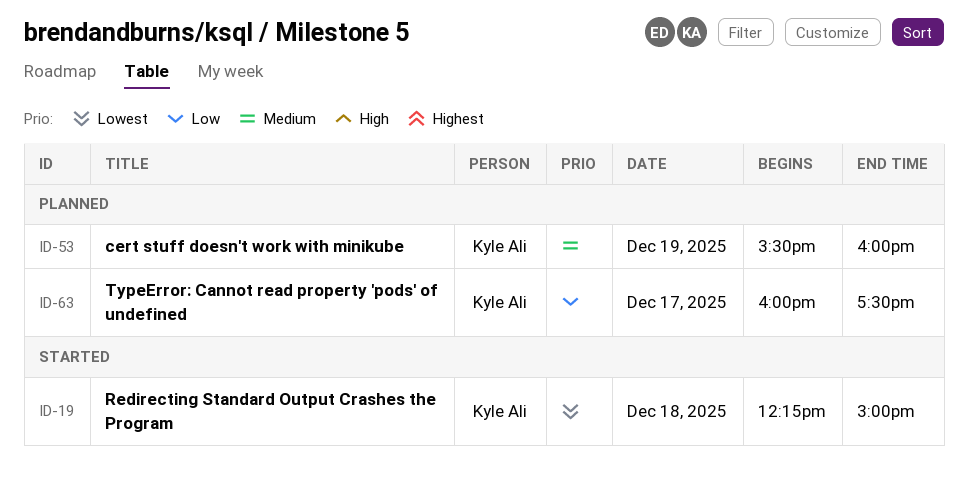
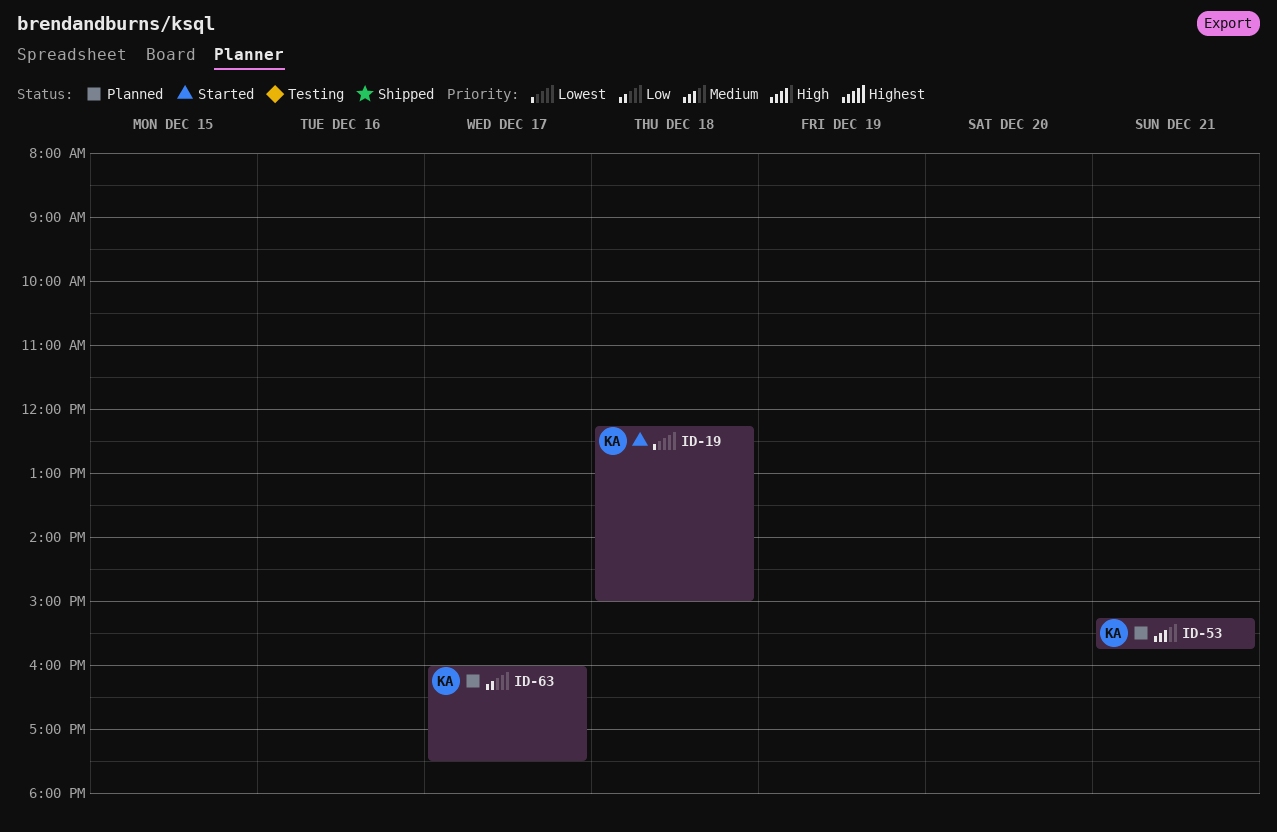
ID-53, day: Dec 19 -> Dec 21
ID-53, begins: 15:30 -> 15:15
ID-53, ends: 16:00 -> 15:45

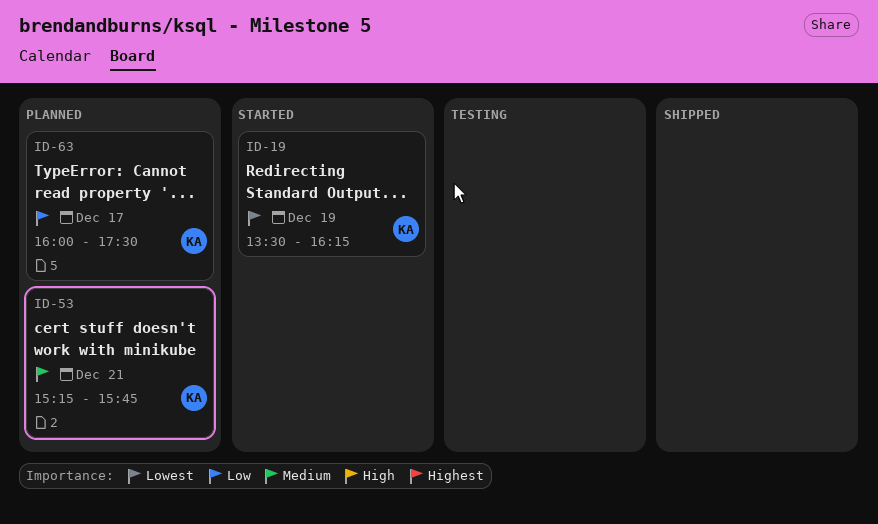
ID-19, day: Dec 18 -> Dec 19
ID-19, begins: 12:15 -> 13:30
ID-19, ends: 15:00 -> 16:15

